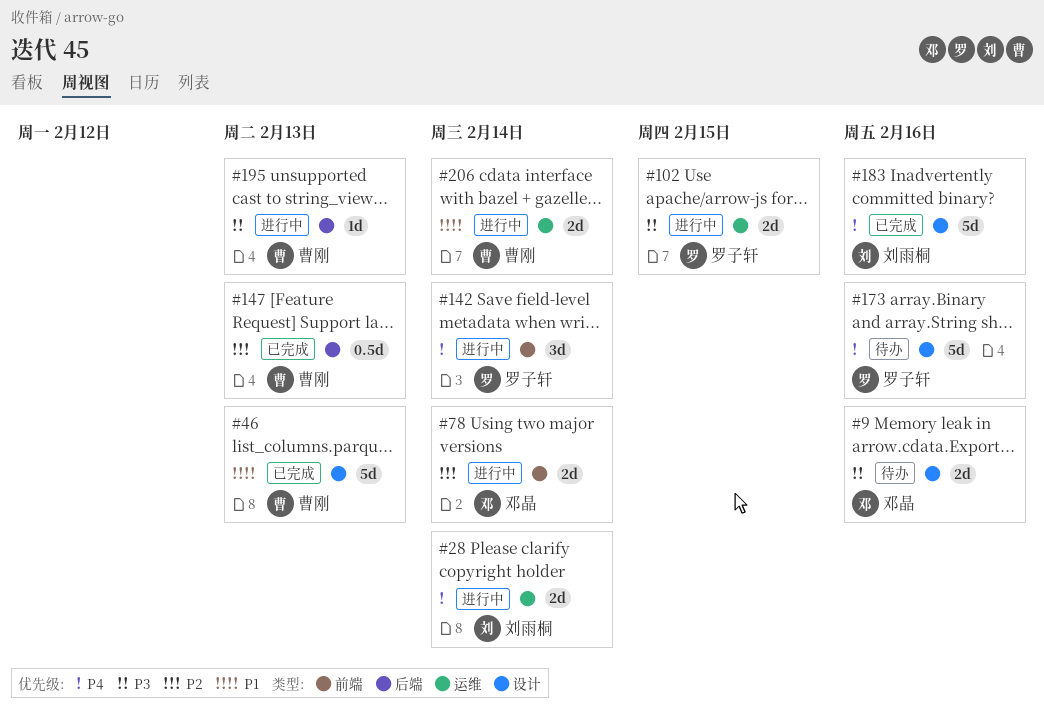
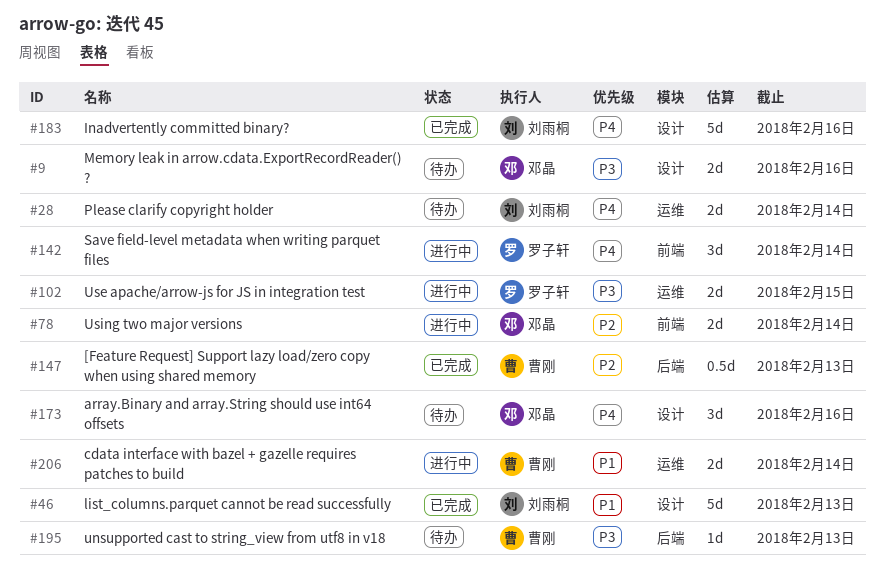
#28, status: 进行中 -> 待办
#46, owner: 曹刚 -> 刘雨桐
#173, owner: 罗子轩 -> 邓晶
#173, estimate: 5d -> 3d
#195, status: 进行中 -> 待办

